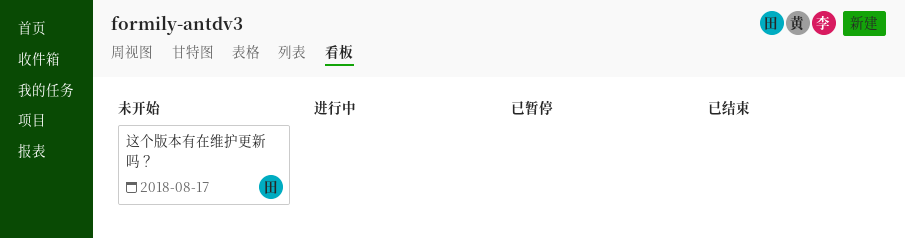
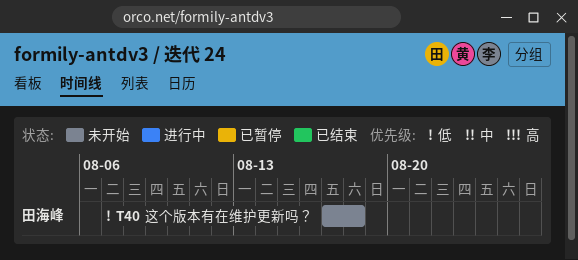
这个版本有在维护更新吗？, due: Aug 17 -> Aug 18

